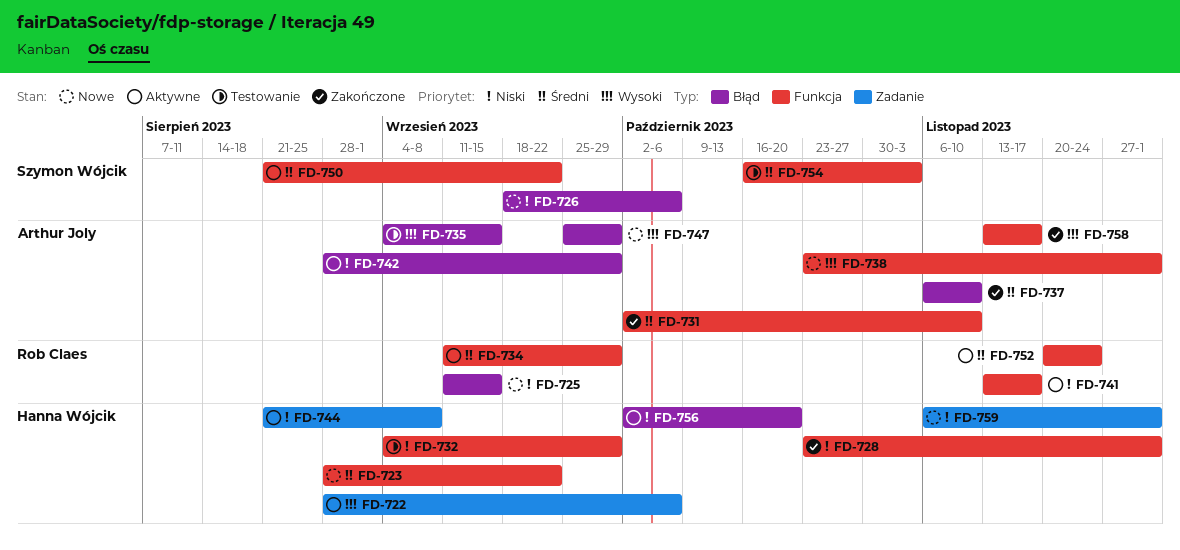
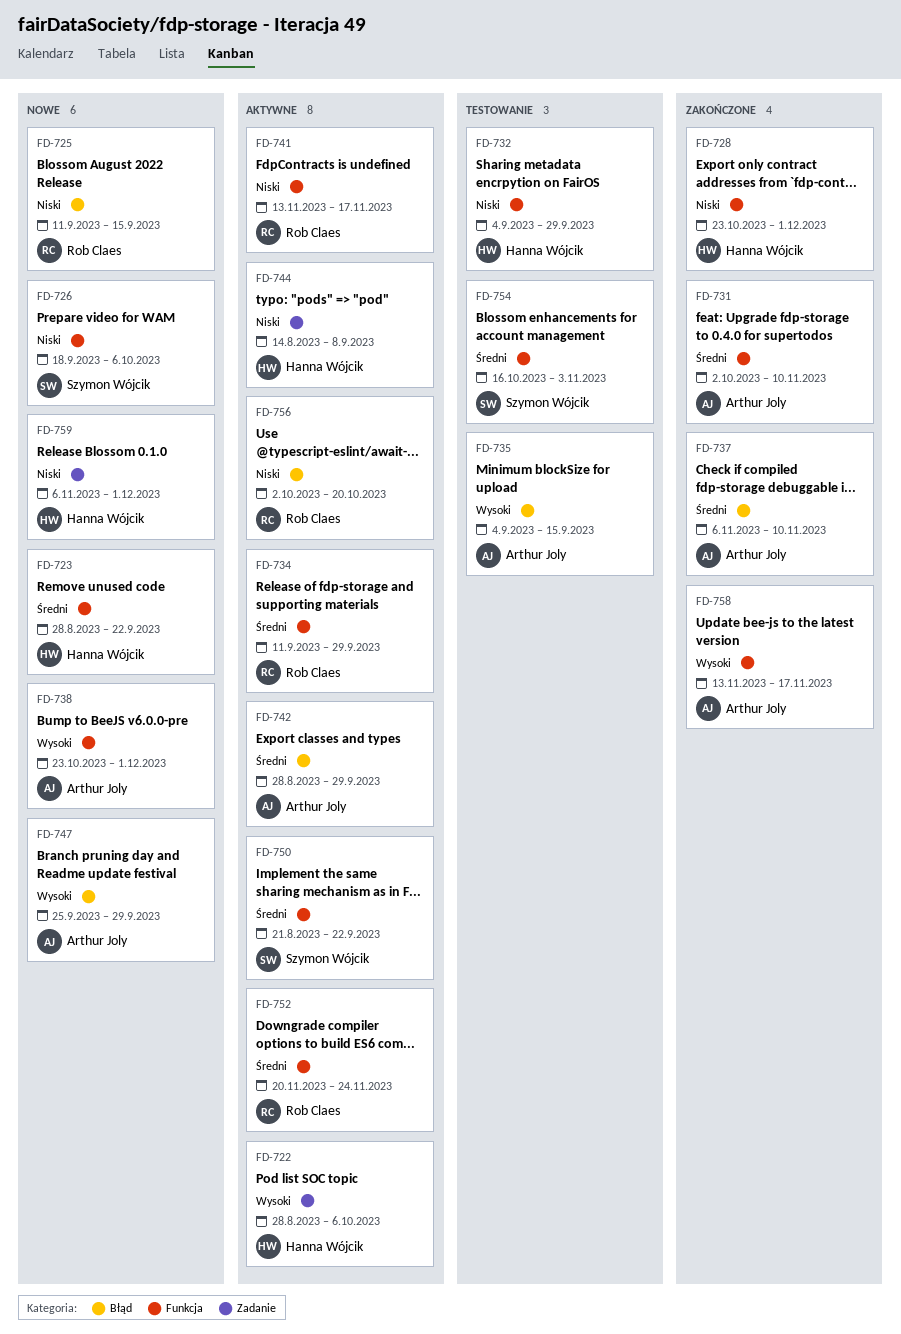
FD-726, label: Błąd -> Funkcja
FD-742, priority: Niski -> Średni
FD-744, start: Aug 21 -> Aug 14
FD-756, owner: Hanna Wójcik -> Rob Claes

